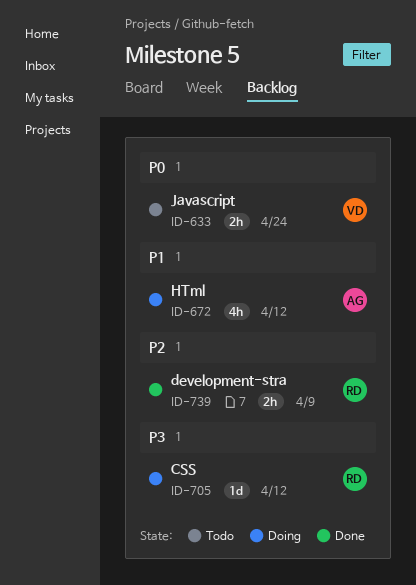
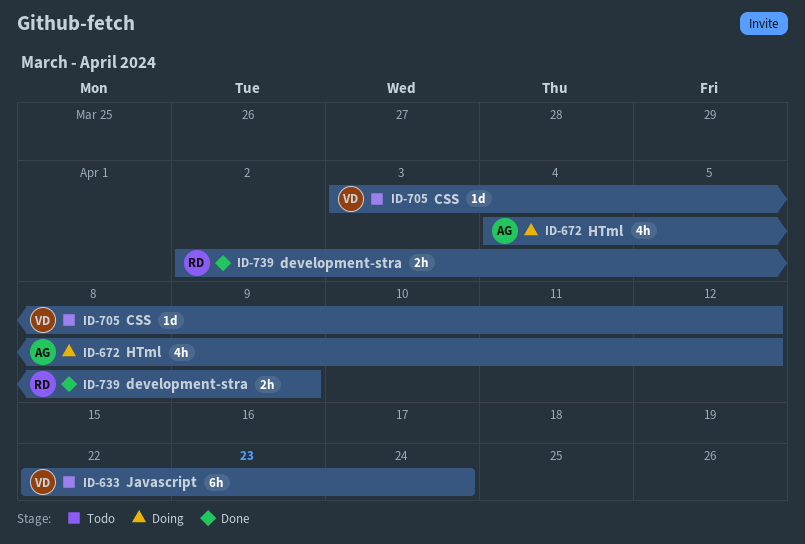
ID-633, estimate: 2h -> 6h
ID-705, status: Doing -> Todo
ID-705, owner: RD -> VD

